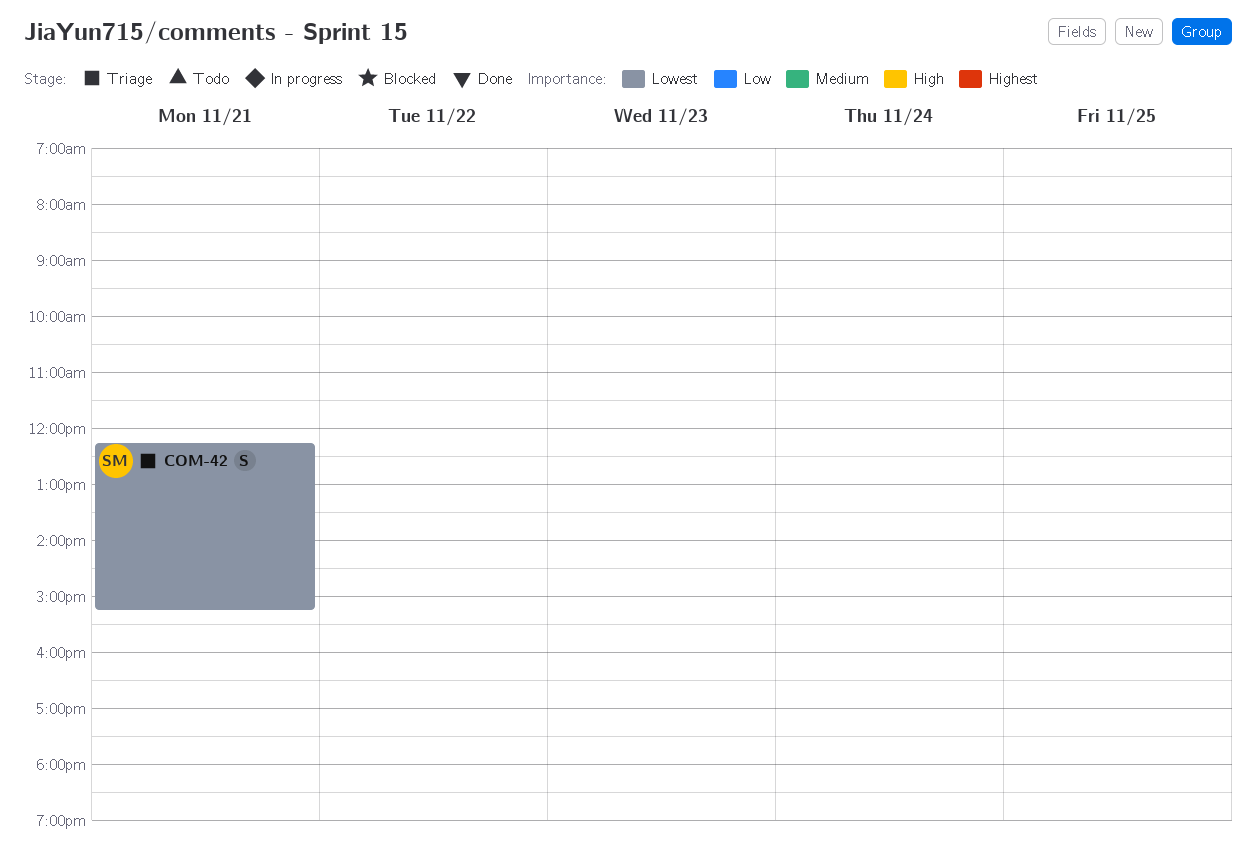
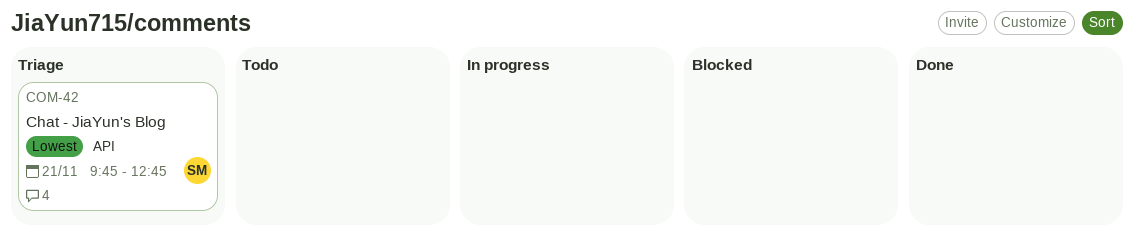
COM-42, begins: 12:15 -> 09:45
COM-42, ends: 15:15 -> 12:45

